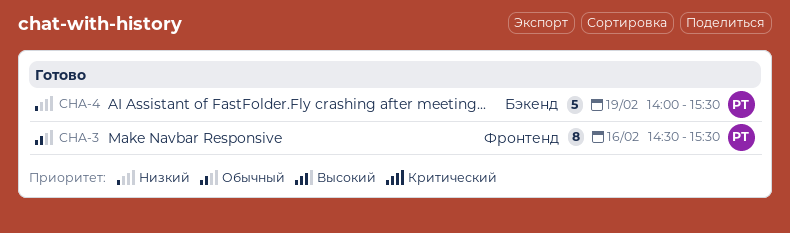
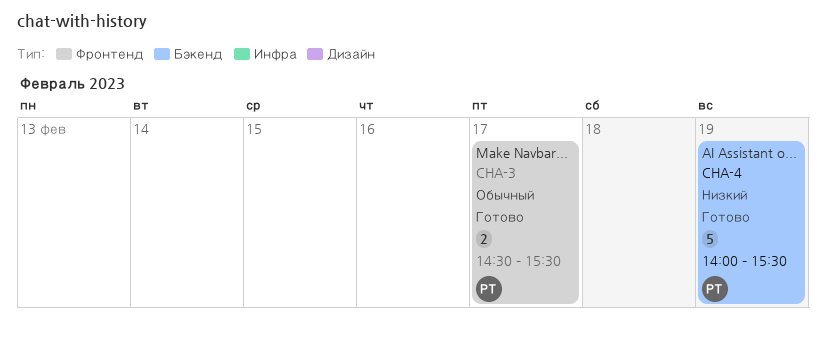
CHA-3, estimate: 8 -> 2
CHA-3, day: Feb 16 -> Feb 17

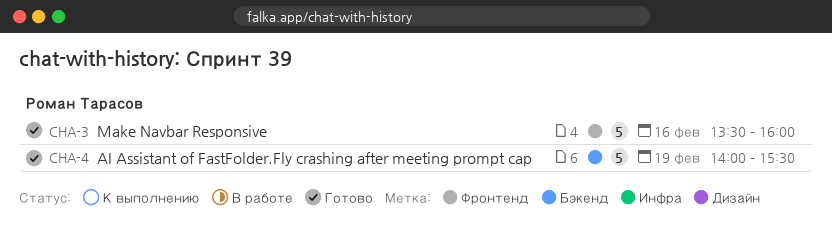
CHA-3, estimate: 2 -> 5
CHA-3, day: Feb 17 -> Feb 16
CHA-3, begins: 14:30 -> 13:30
CHA-3, ends: 15:30 -> 16:00

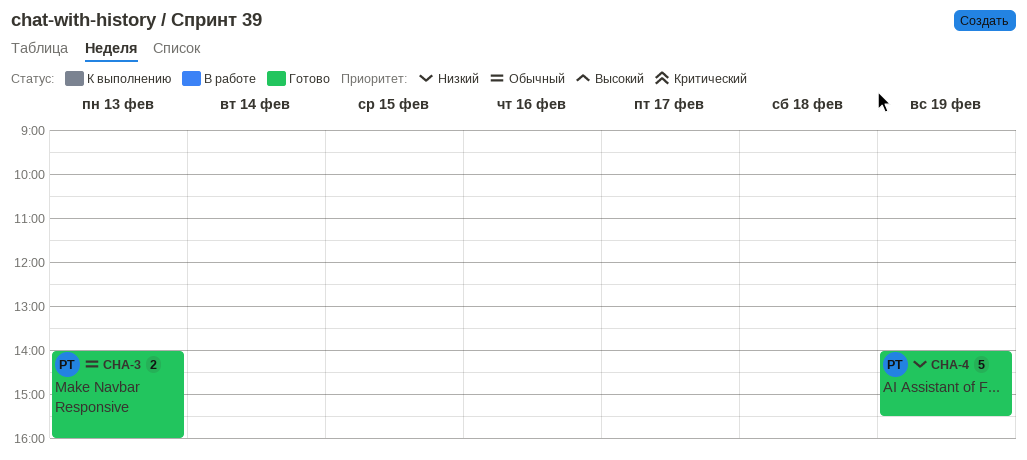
CHA-3, estimate: 5 -> 2
CHA-3, day: Feb 16 -> Feb 13
CHA-3, begins: 13:30 -> 14:00

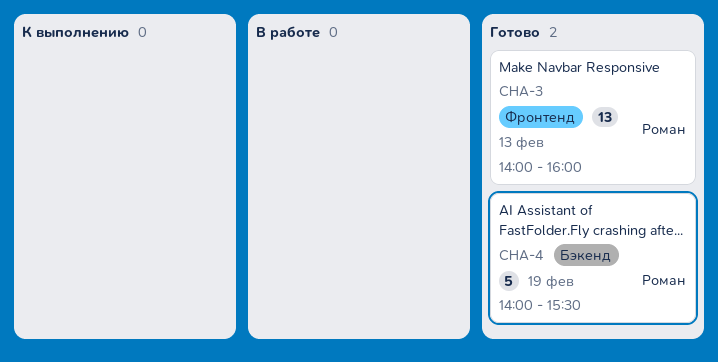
CHA-3, estimate: 2 -> 13

